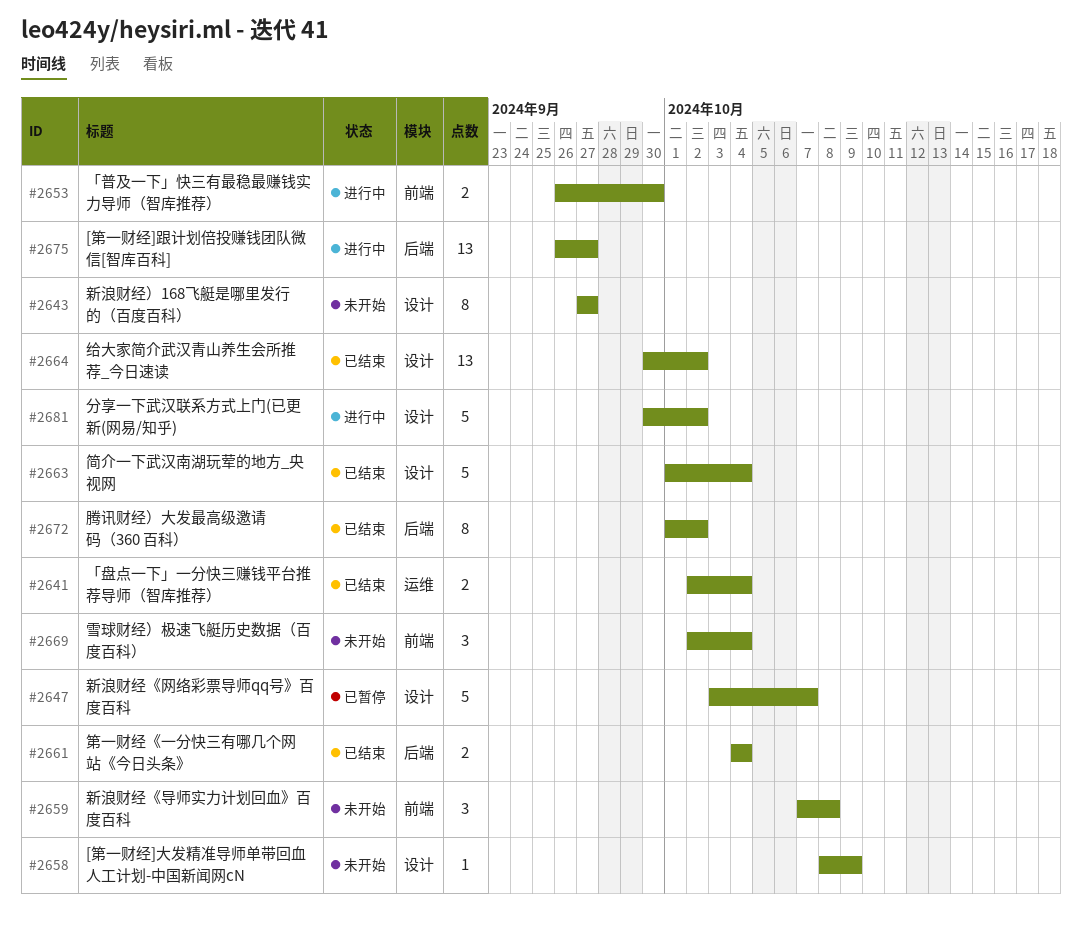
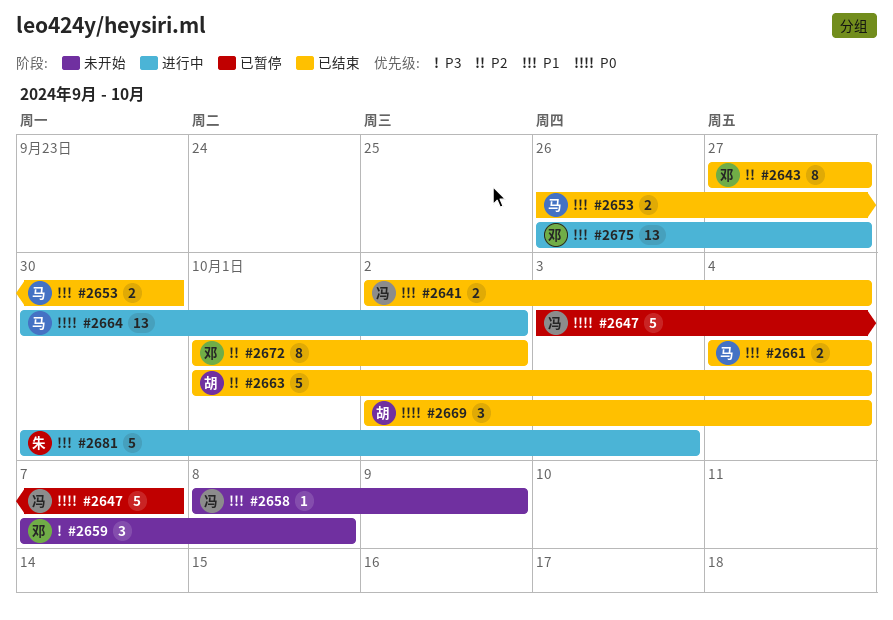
#2643, status: 未开始 -> 已结束
#2653, status: 进行中 -> 已结束
#2664, status: 已结束 -> 进行中
#2669, status: 未开始 -> 已结束
#2681, due: Oct 2 -> Oct 3

